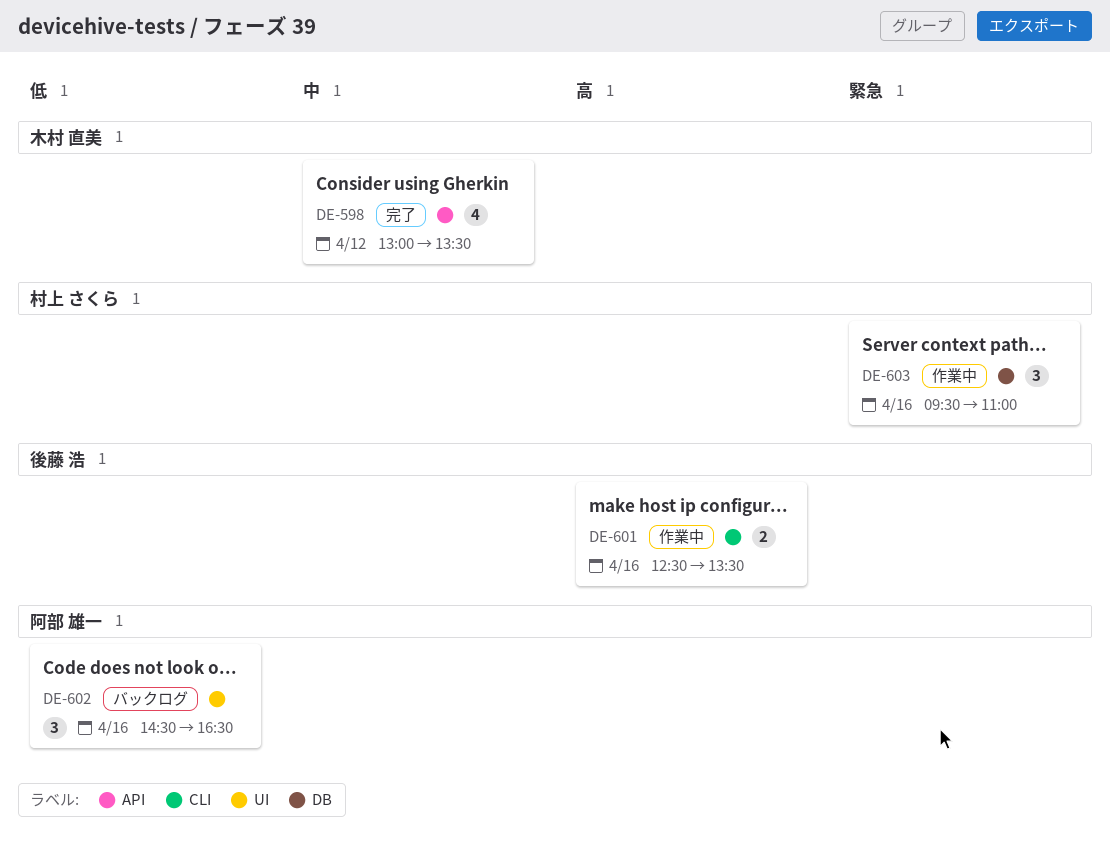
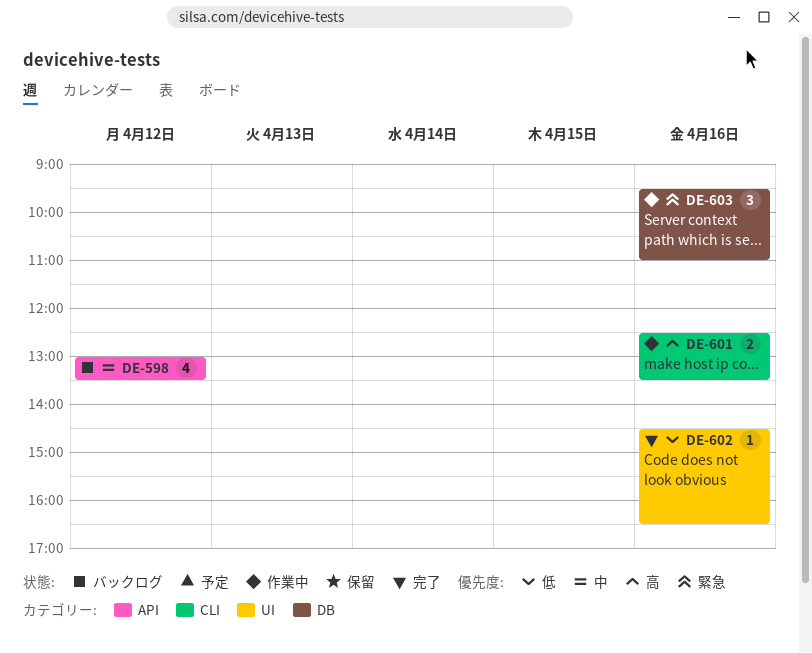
DE-598, status: 完了 -> バックログ
DE-602, status: バックログ -> 完了
DE-602, estimate: 3 -> 1

